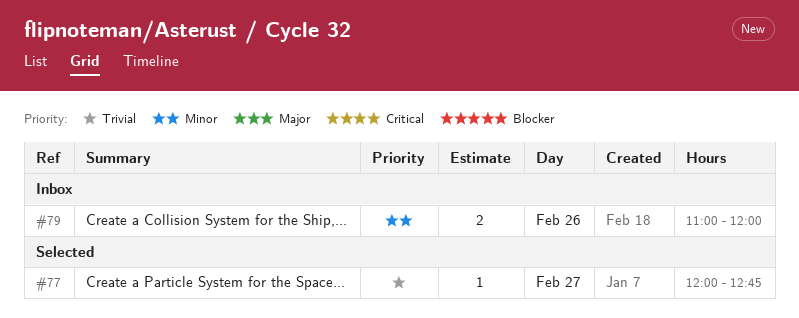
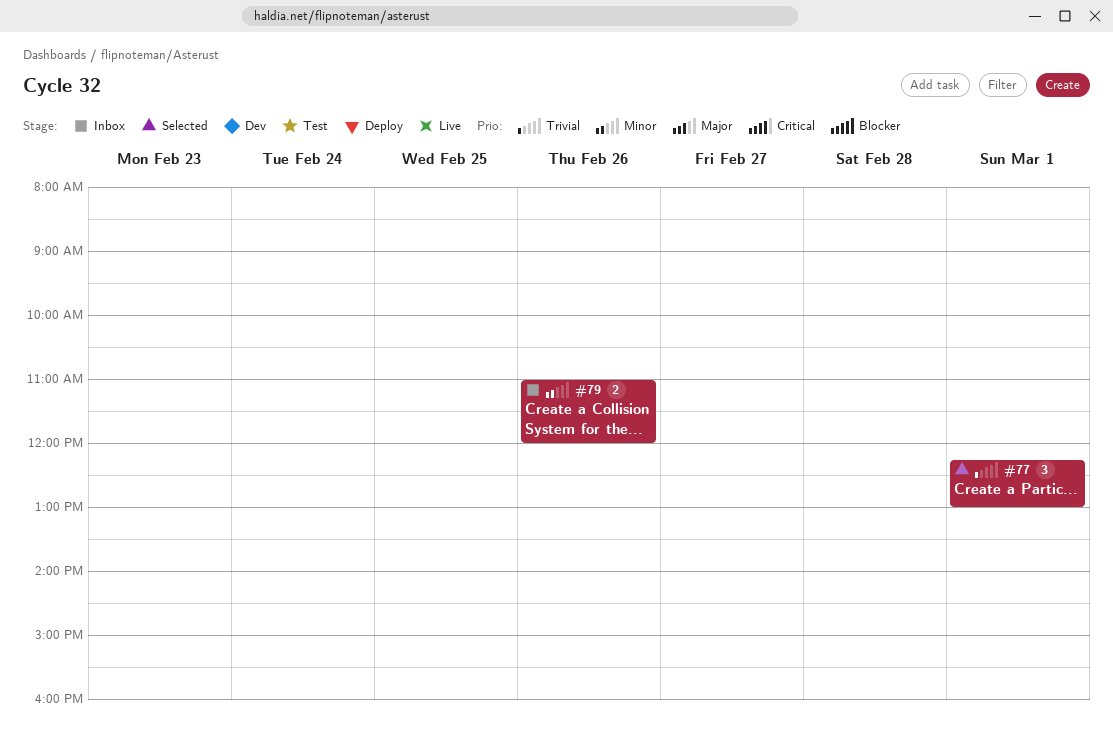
#77, estimate: 1 -> 3
#77, day: Feb 27 -> Mar 1
#77, begins: 12:00 -> 12:15
#77, ends: 12:45 -> 13:00

